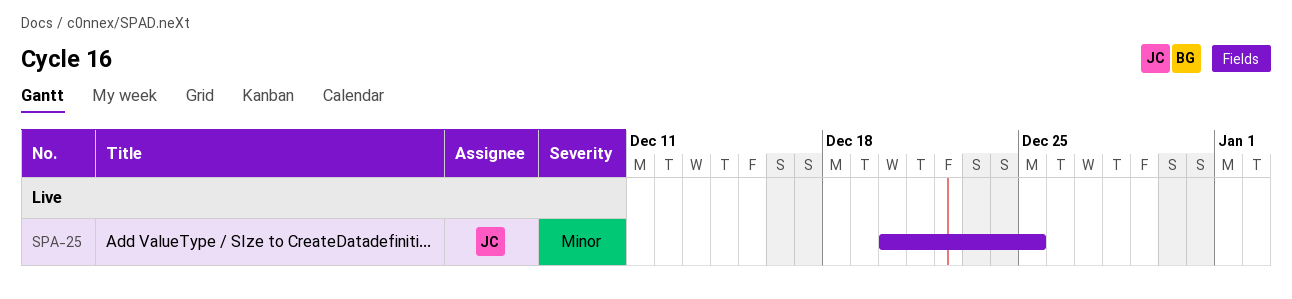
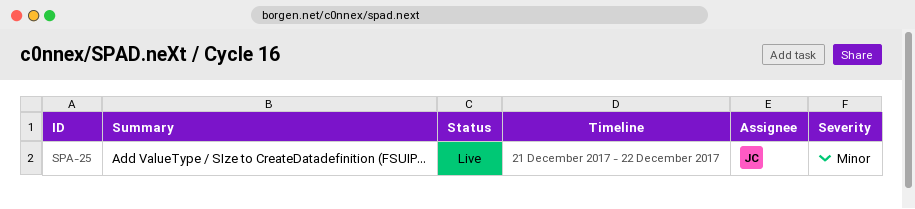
SPA-25, start: Dec 20 -> Dec 21
SPA-25, due: Dec 25 -> Dec 22

